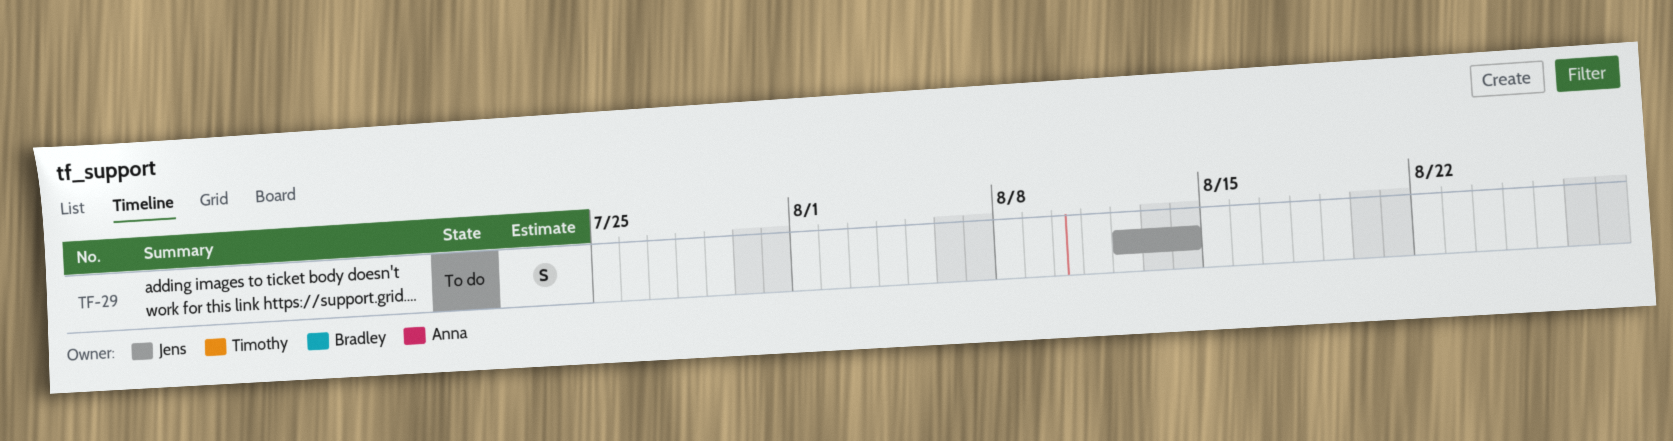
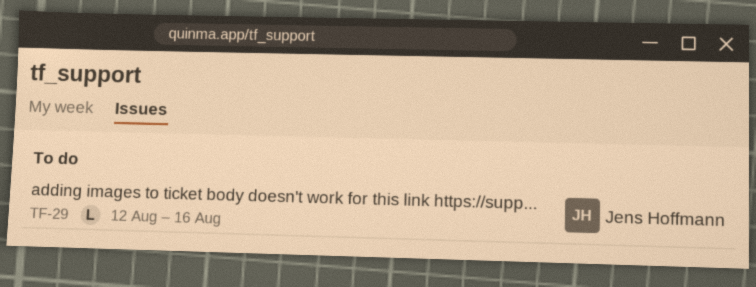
TF-29, estimate: S -> L
TF-29, due: Aug 14 -> Aug 16

